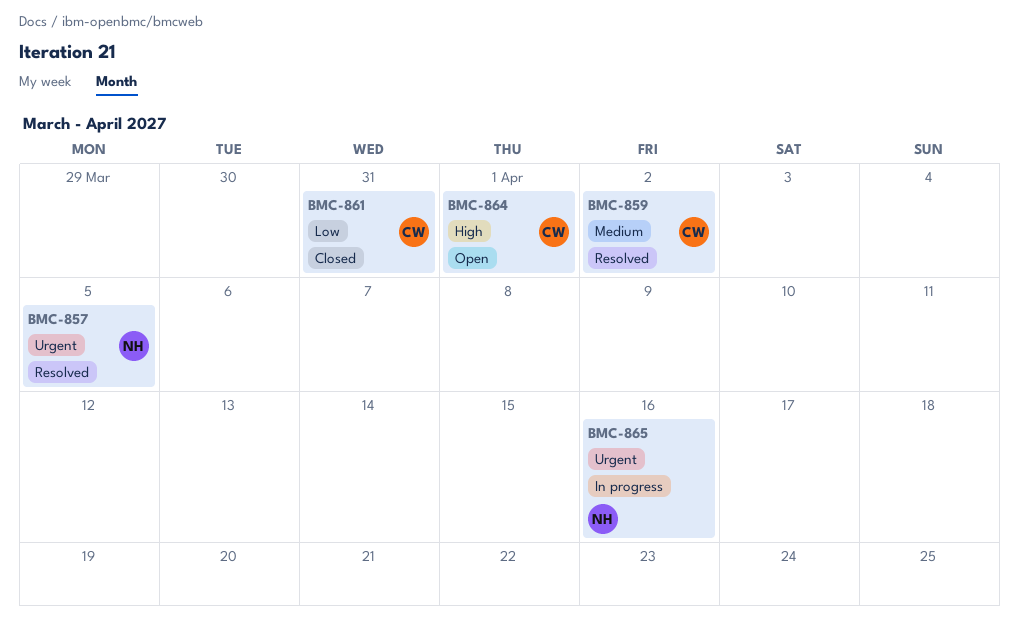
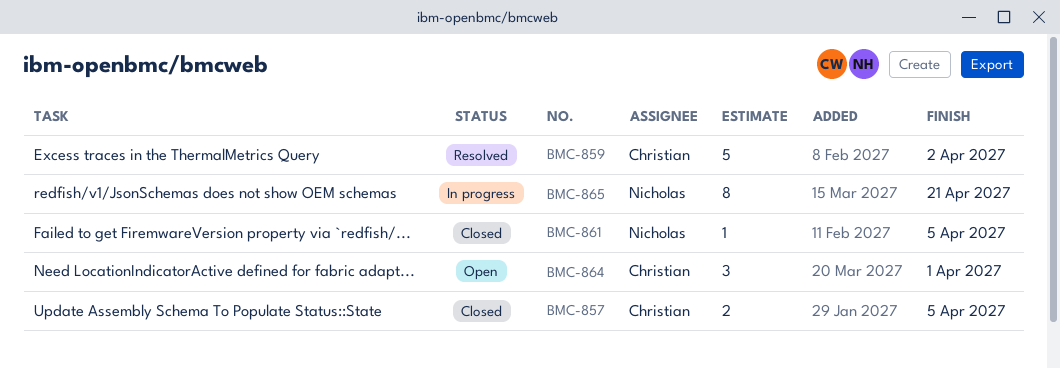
BMC-857, status: Resolved -> Closed
BMC-857, owner: Nicholas -> Christian
BMC-861, owner: Christian -> Nicholas
BMC-861, due: Mar 31 -> Apr 5
BMC-865, due: Apr 16 -> Apr 21

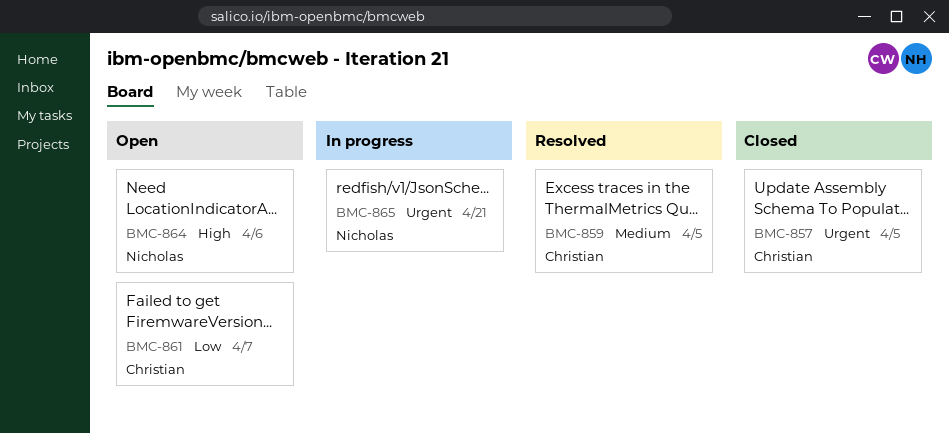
BMC-859, due: Apr 2 -> Apr 5
BMC-861, status: Closed -> Open
BMC-861, owner: Nicholas -> Christian
BMC-861, due: Apr 5 -> Apr 7
BMC-864, owner: Christian -> Nicholas
BMC-864, due: Apr 1 -> Apr 6

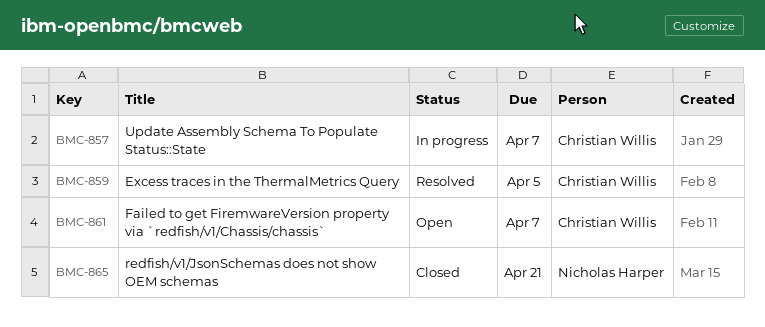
BMC-857, status: Closed -> In progress
BMC-857, due: Apr 5 -> Apr 7
BMC-864: present -> none
BMC-865, status: In progress -> Closed

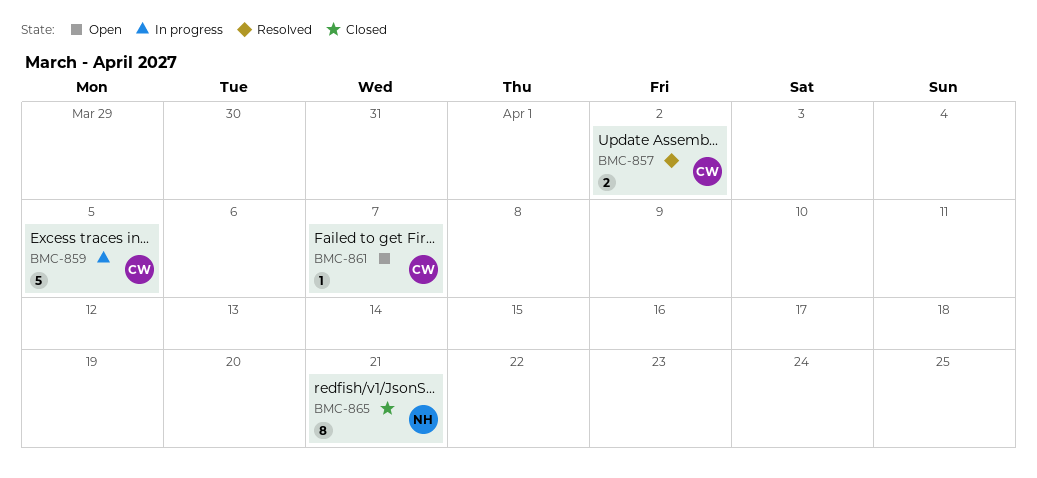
BMC-857, status: In progress -> Resolved
BMC-857, due: Apr 7 -> Apr 2
BMC-859, status: Resolved -> In progress

